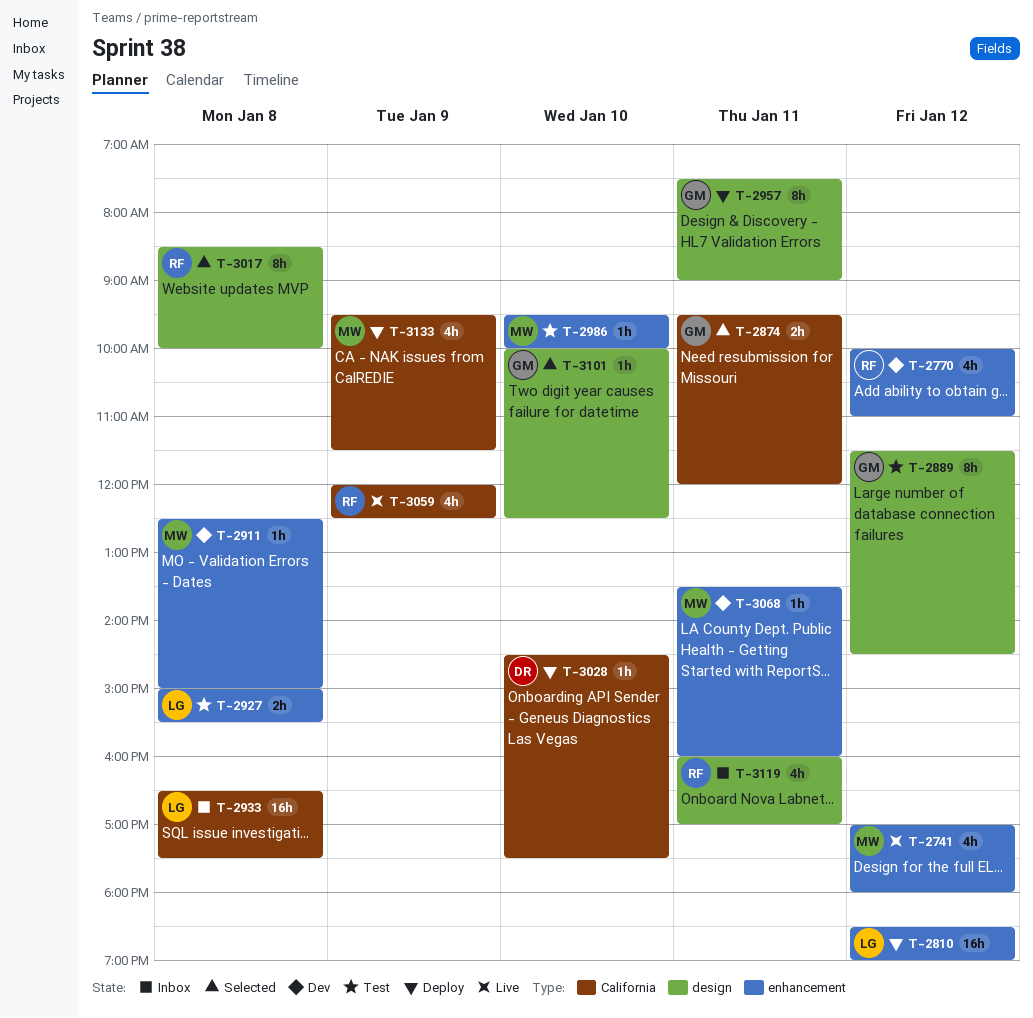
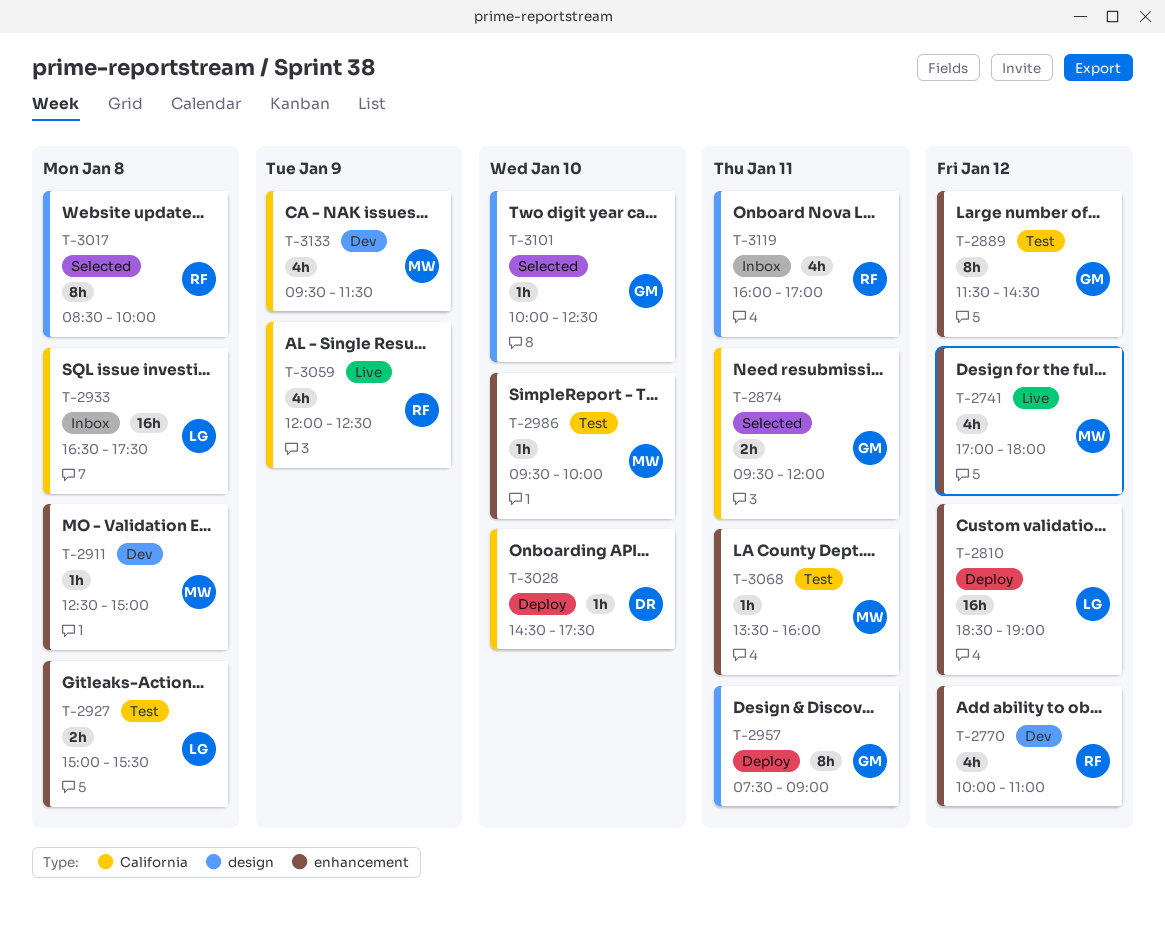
T-2889, label: design -> enhancement
T-3068, status: Dev -> Test
T-3133, status: Deploy -> Dev

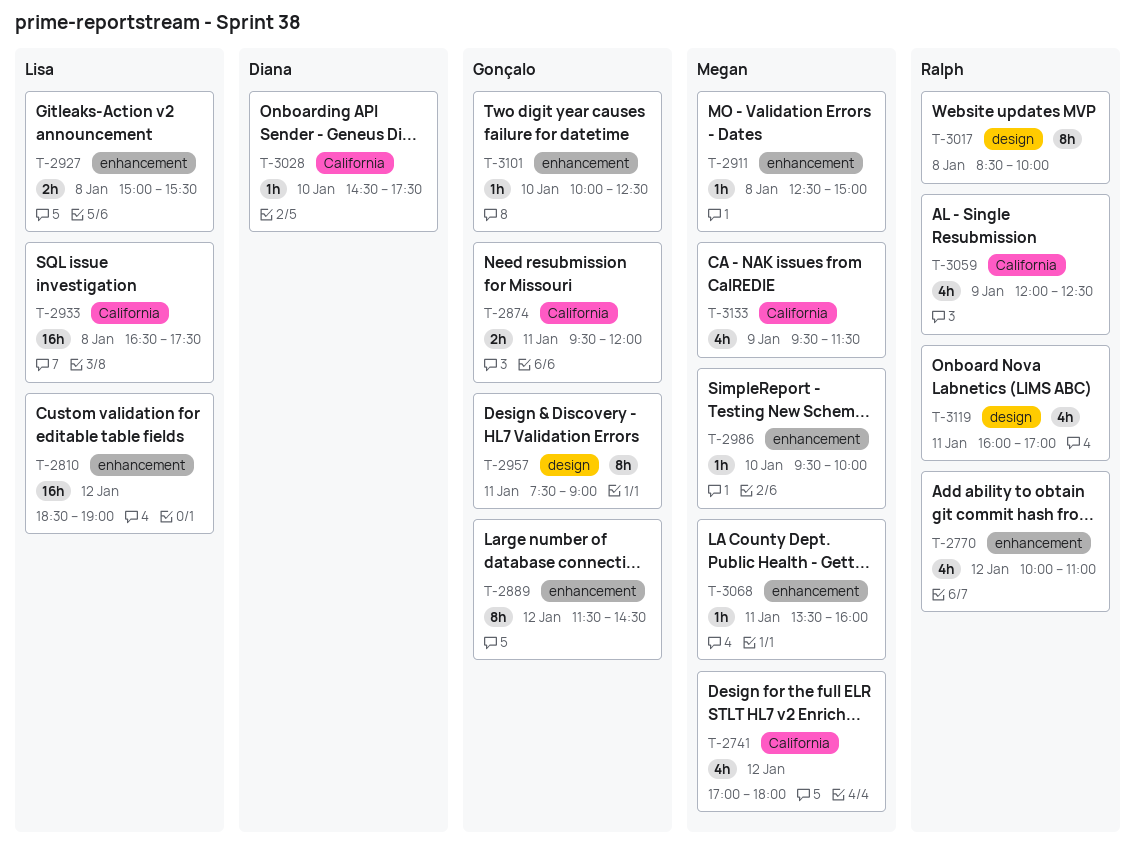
T-2741, label: enhancement -> California
T-3101, label: design -> enhancement

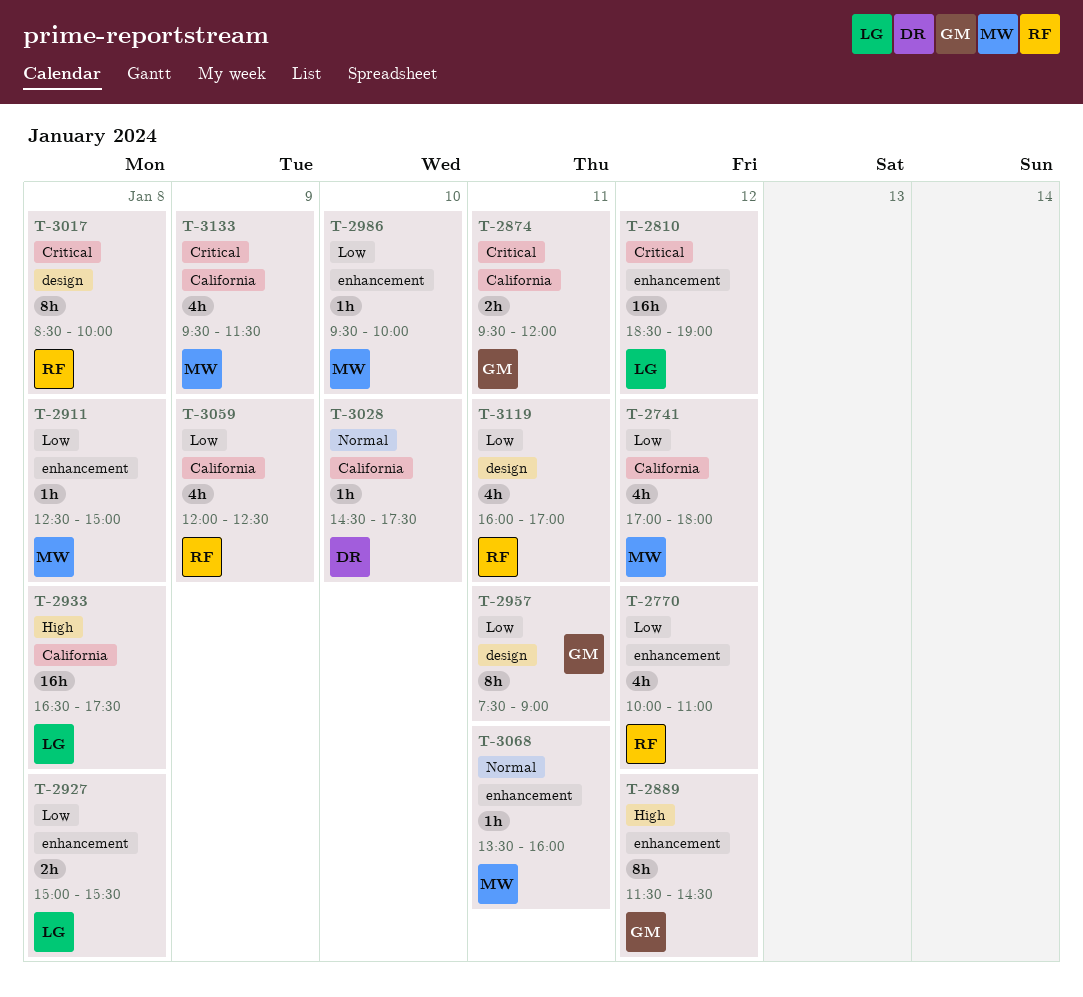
T-3101: present -> none

